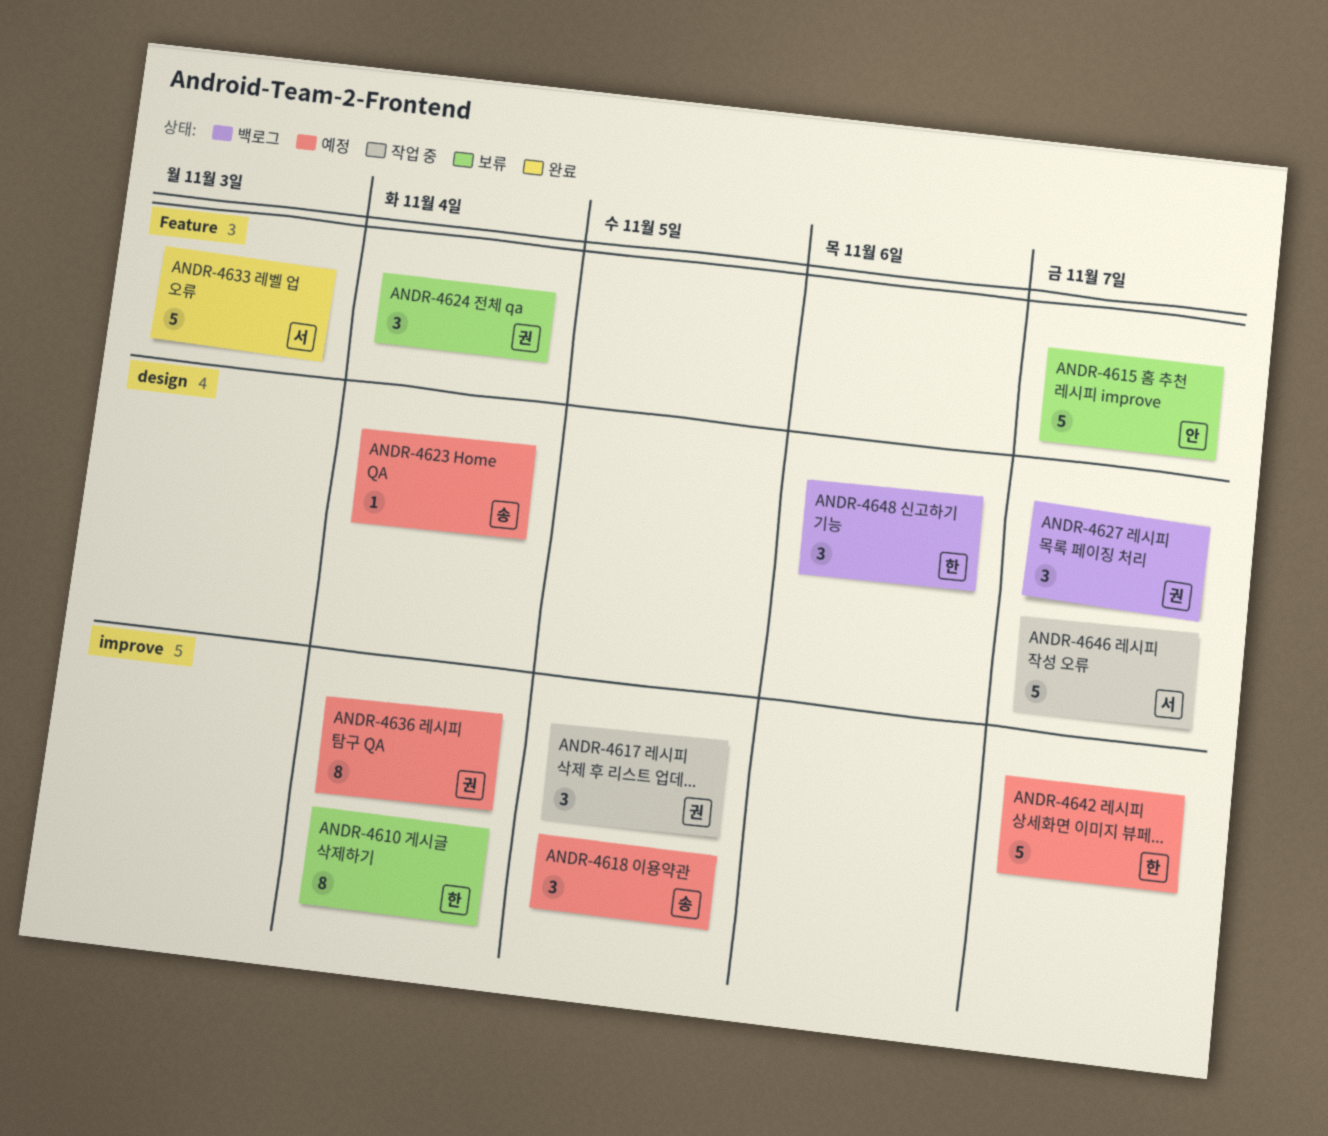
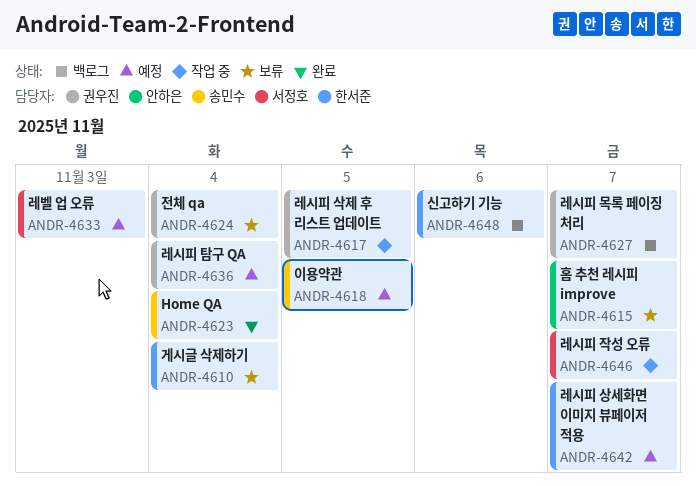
ANDR-4623, status: 예정 -> 완료
ANDR-4633, status: 완료 -> 예정

